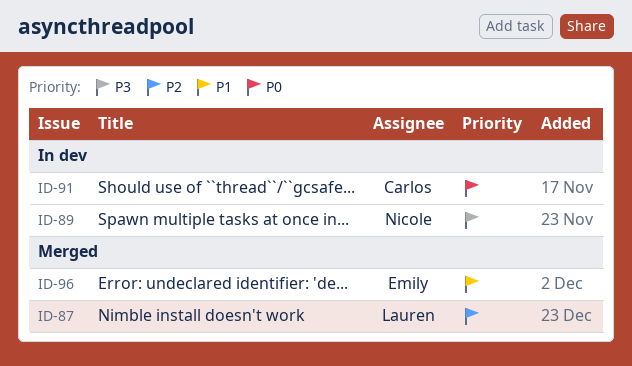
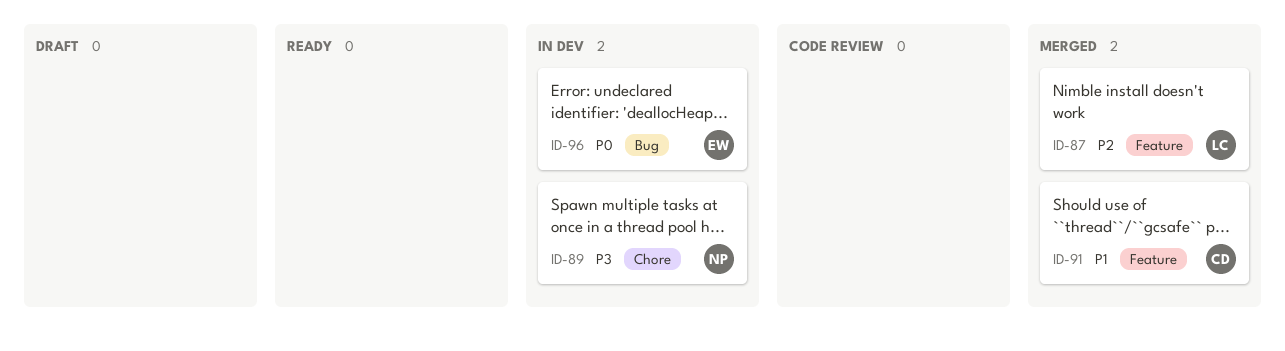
ID-91, status: In dev -> Merged
ID-91, priority: P0 -> P1
ID-96, status: Merged -> In dev
ID-96, priority: P1 -> P0

